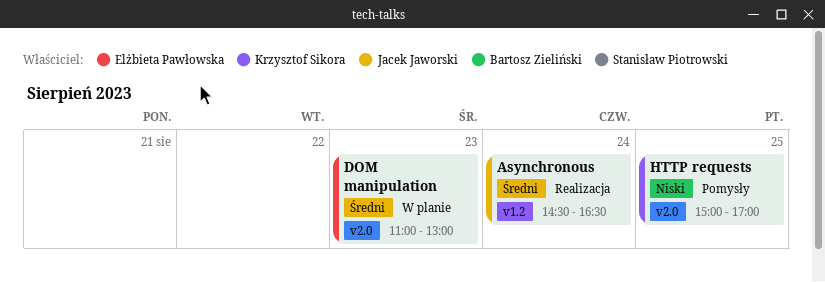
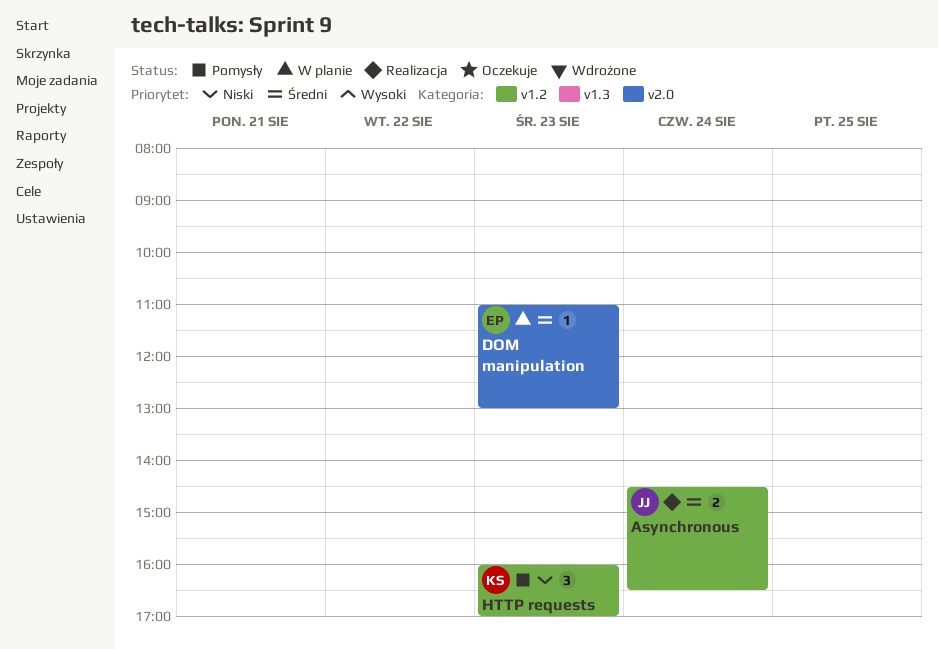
HTTP requests, label: v2.0 -> v1.2
HTTP requests, day: Aug 25 -> Aug 23
HTTP requests, begins: 15:00 -> 16:00

